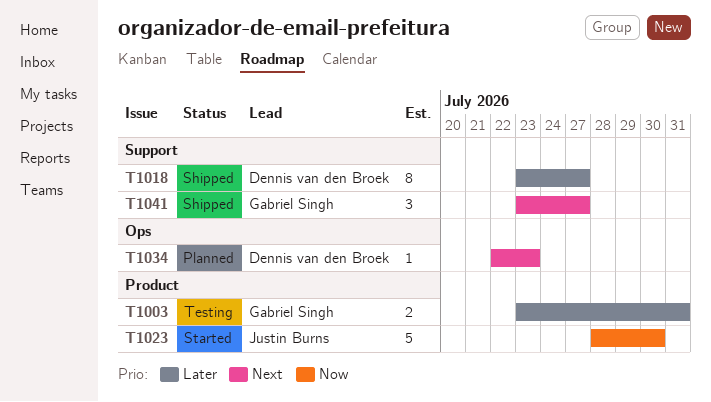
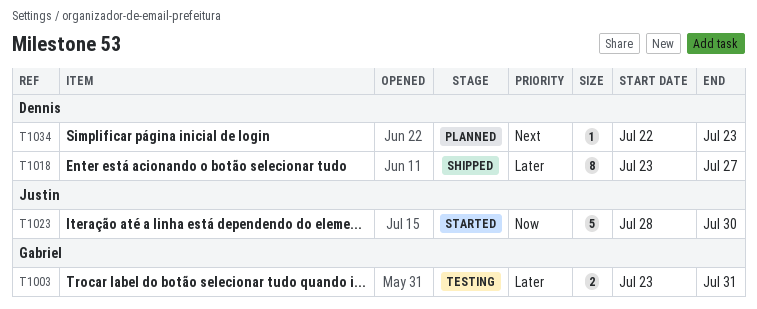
T1041: present -> none

